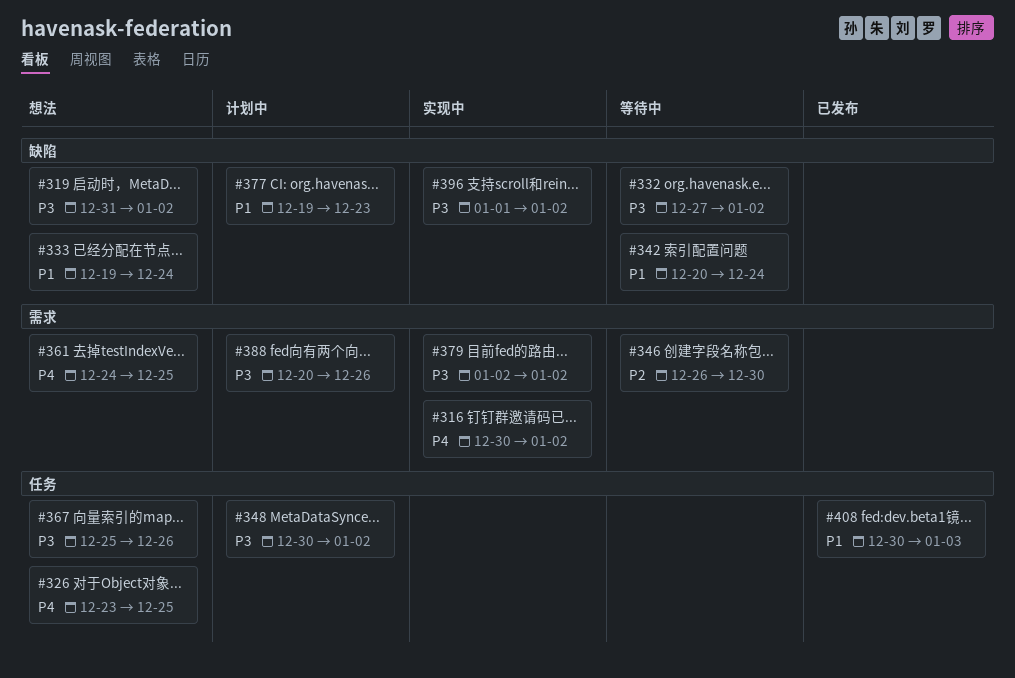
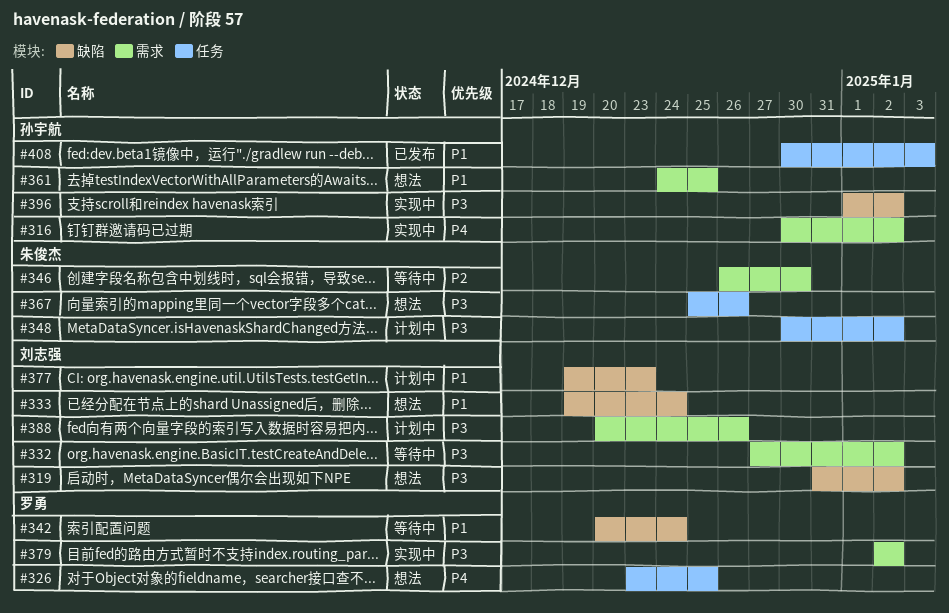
#332, label: 缺陷 -> 需求
#361, priority: P4 -> P1

